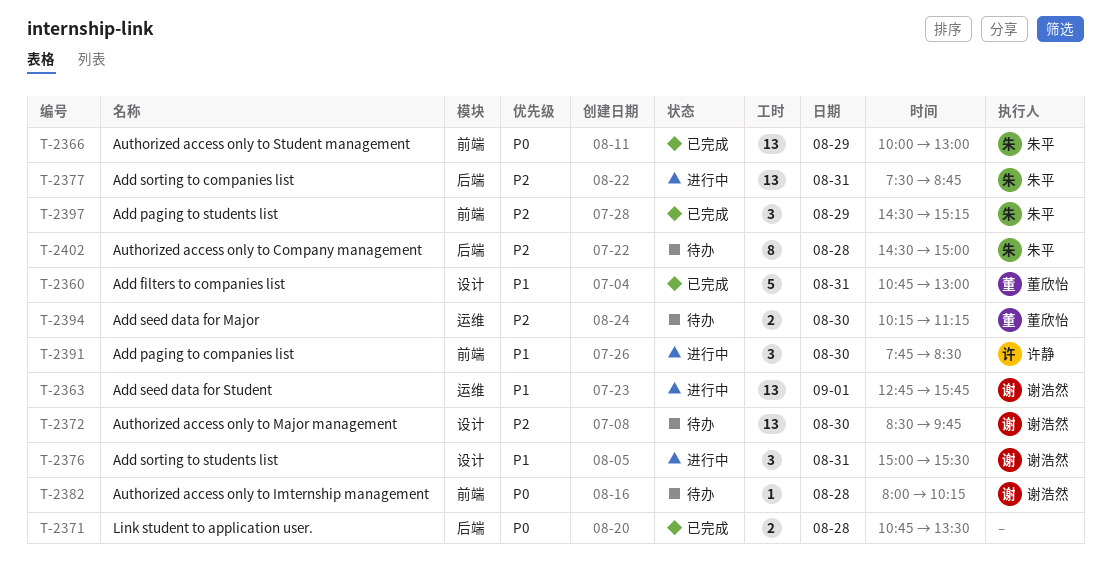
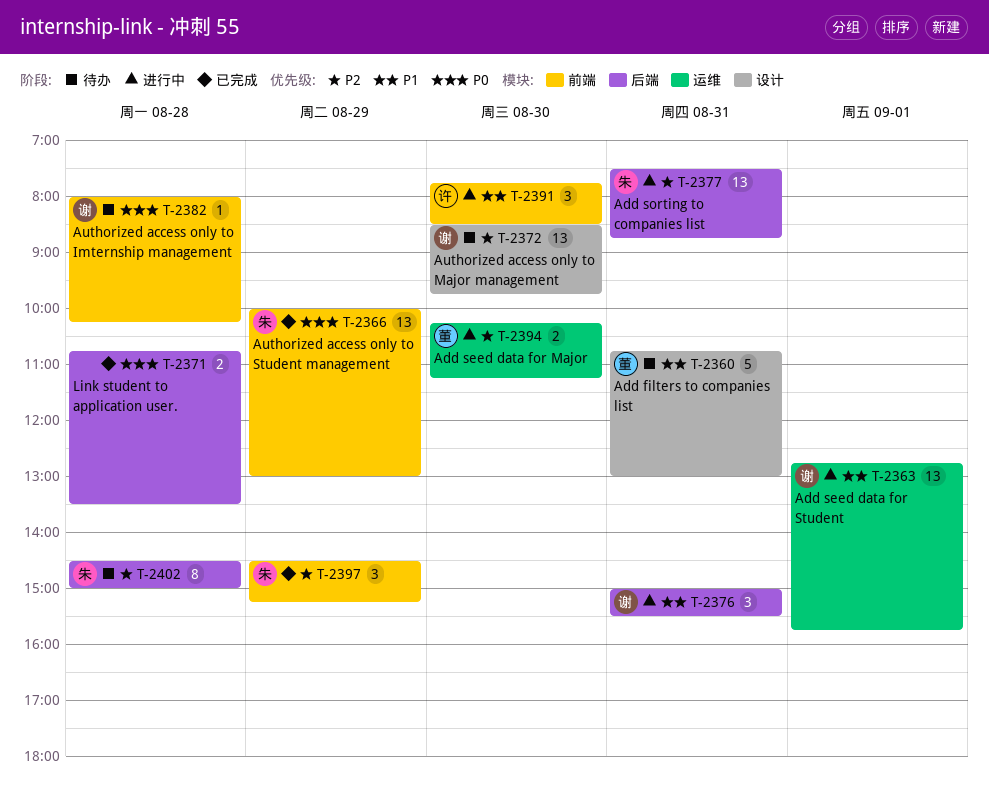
T-2360, status: 已完成 -> 待办
T-2376, label: 设计 -> 后端
T-2394, status: 待办 -> 进行中

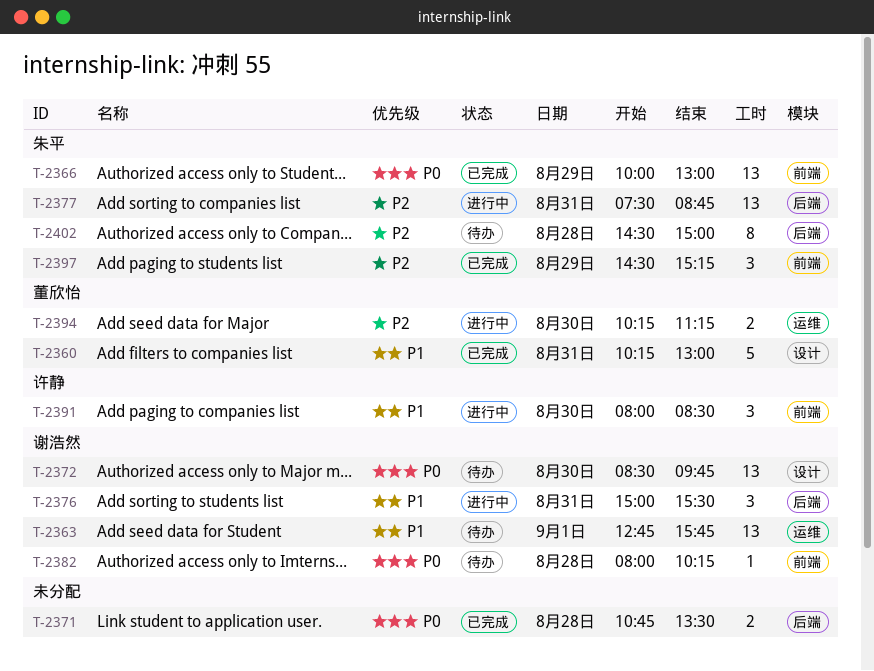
T-2360, status: 待办 -> 已完成
T-2360, begins: 10:45 -> 10:15
T-2363, status: 进行中 -> 待办
T-2372, priority: P2 -> P0
T-2391, begins: 07:45 -> 08:00

